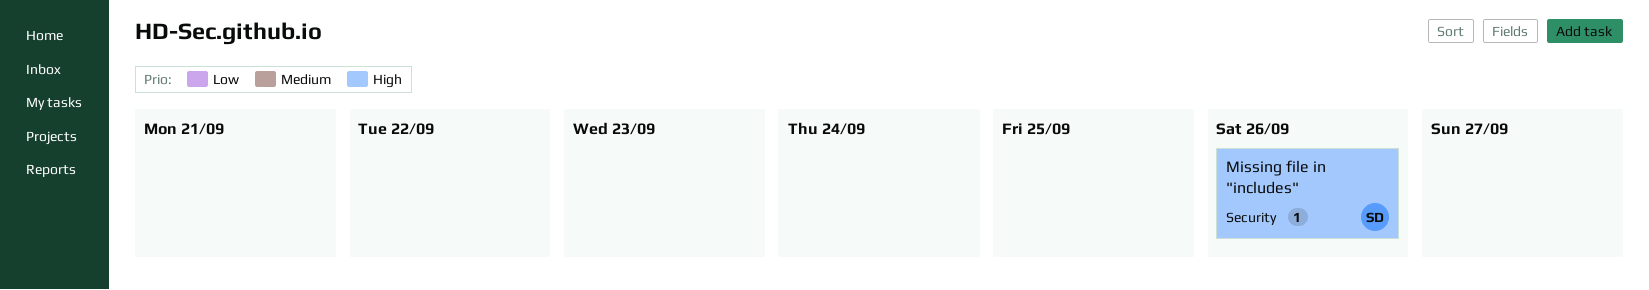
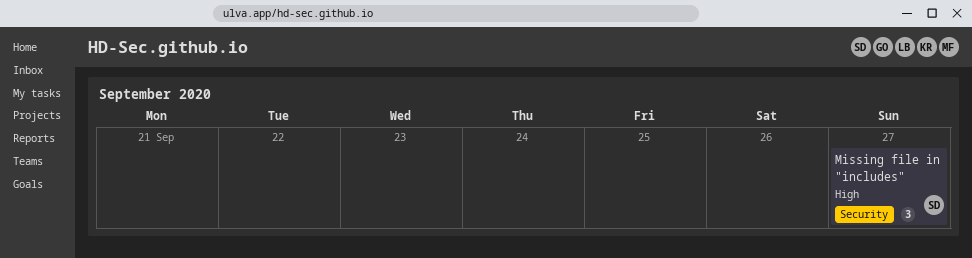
Missing file in "includes", estimate: 1 -> 3
Missing file in "includes", due: Sep 26 -> Sep 27

